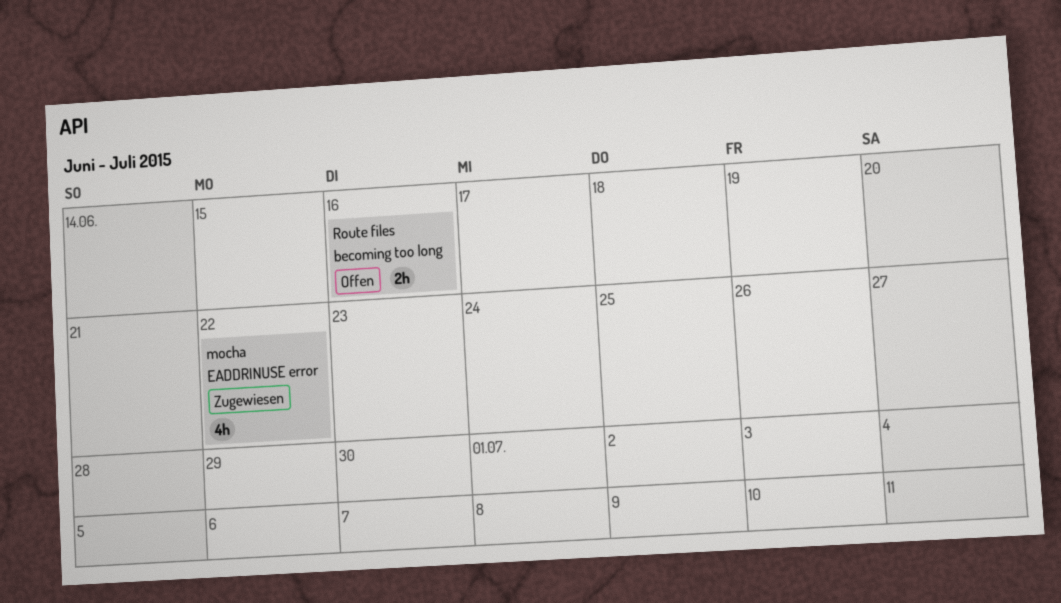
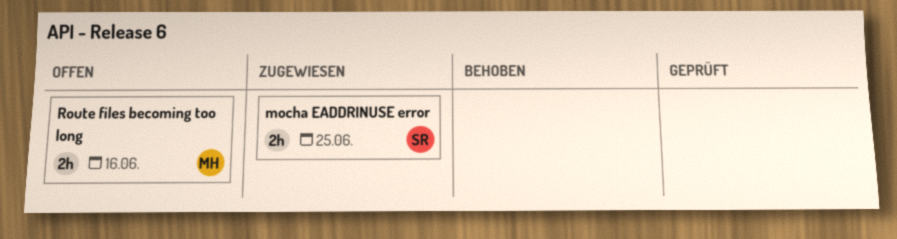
mocha EADDRINUSE error, estimate: 4h -> 2h
mocha EADDRINUSE error, due: Jun 22 -> Jun 25

